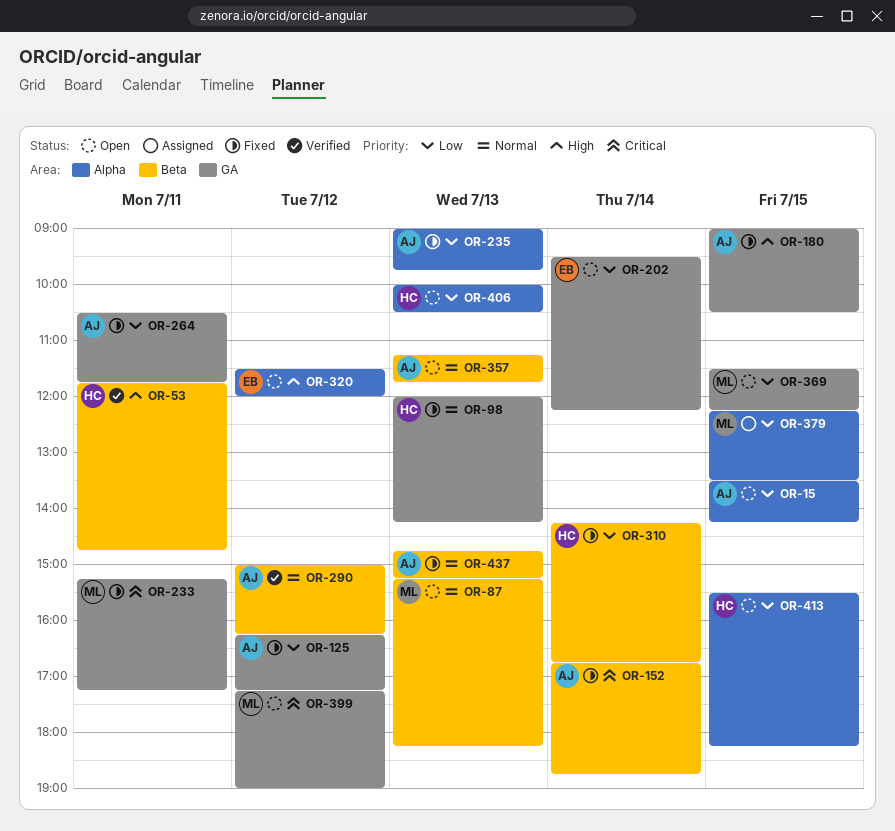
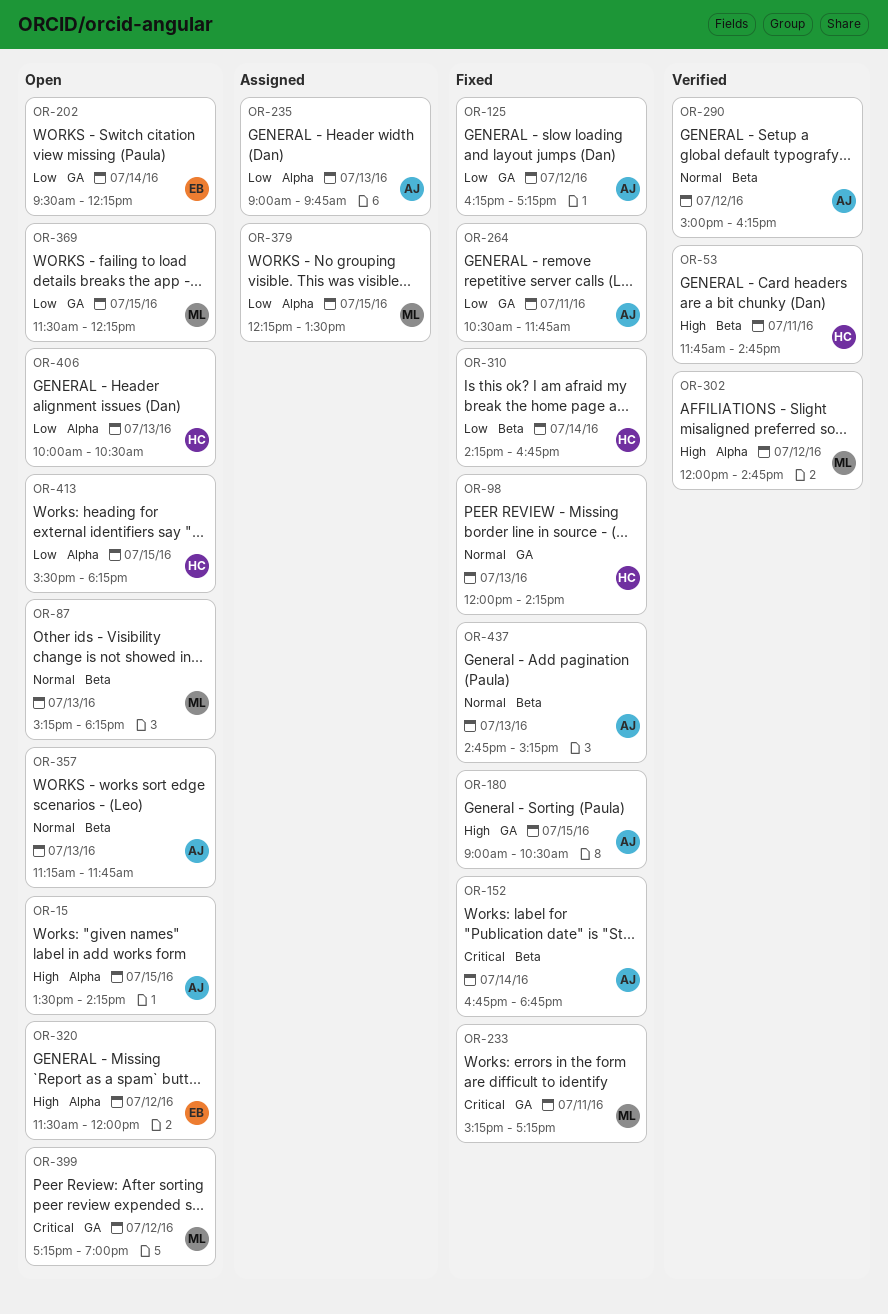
OR-15, priority: Low -> High
OR-235, status: Fixed -> Assigned
OR-302: none -> present

